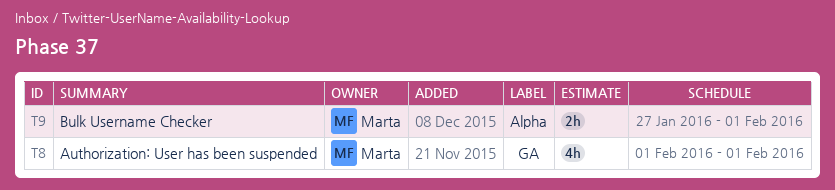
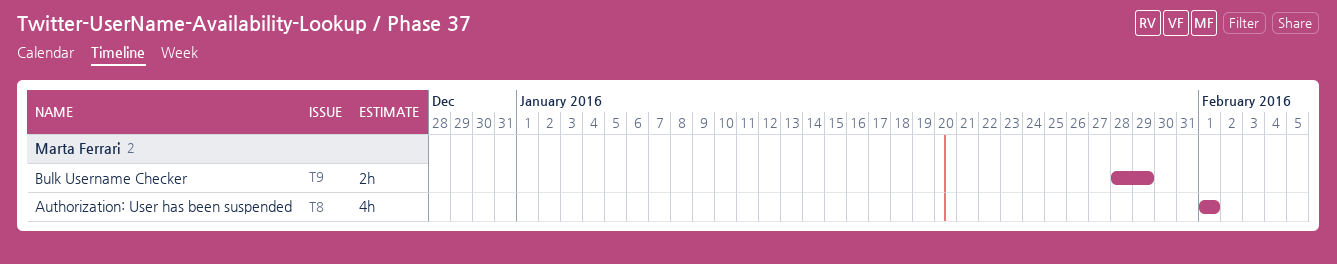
T9, start: Jan 27 -> Jan 28
T9, due: Feb 1 -> Jan 29

